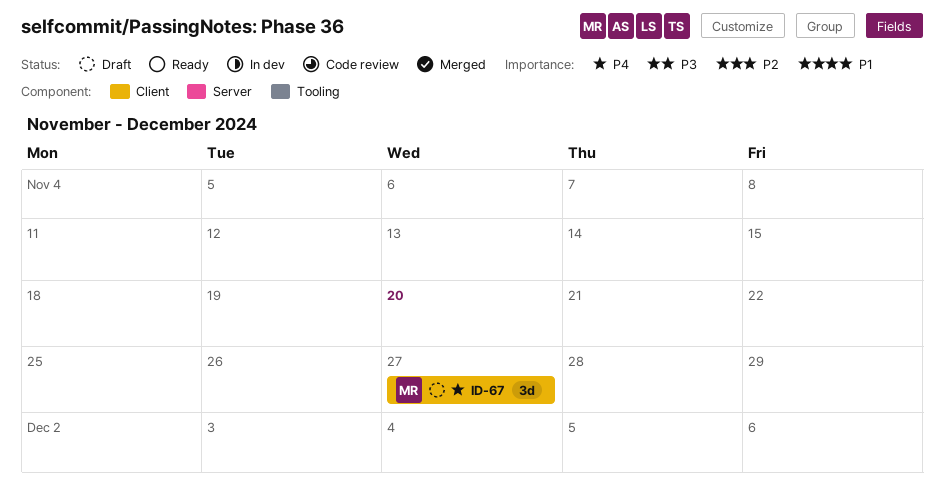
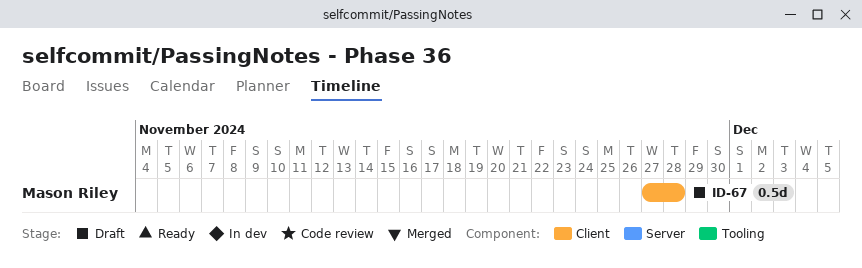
ID-67, estimate: 3d -> 0.5d
ID-67, due: Nov 27 -> Nov 28

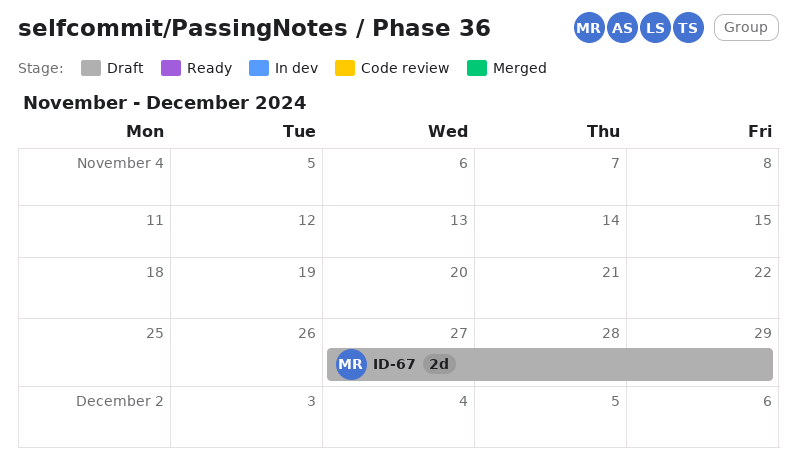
ID-67, estimate: 0.5d -> 2d
ID-67, due: Nov 28 -> Nov 29

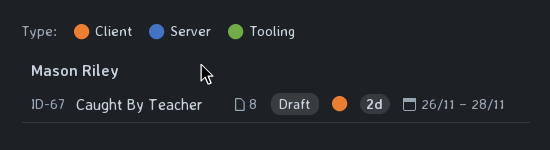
ID-67, start: Nov 27 -> Nov 26
ID-67, due: Nov 29 -> Nov 28

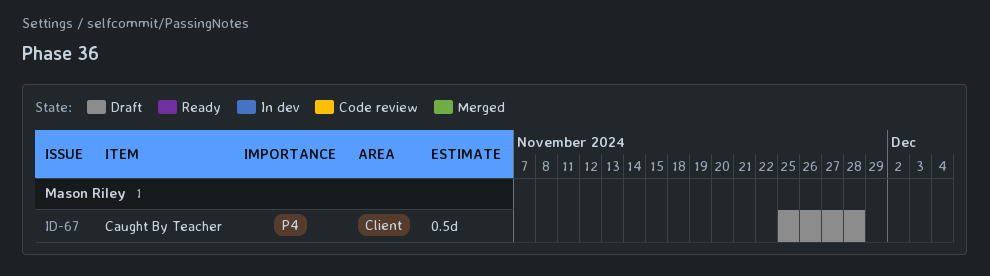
ID-67, estimate: 2d -> 0.5d
ID-67, start: Nov 26 -> Nov 25

